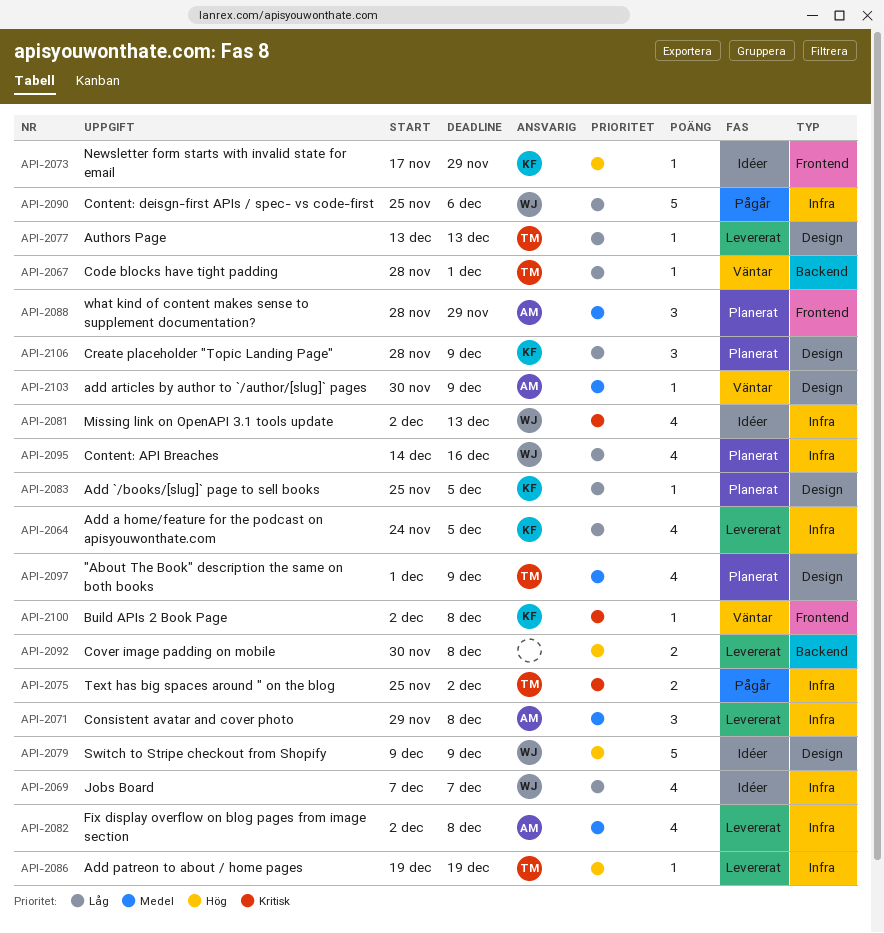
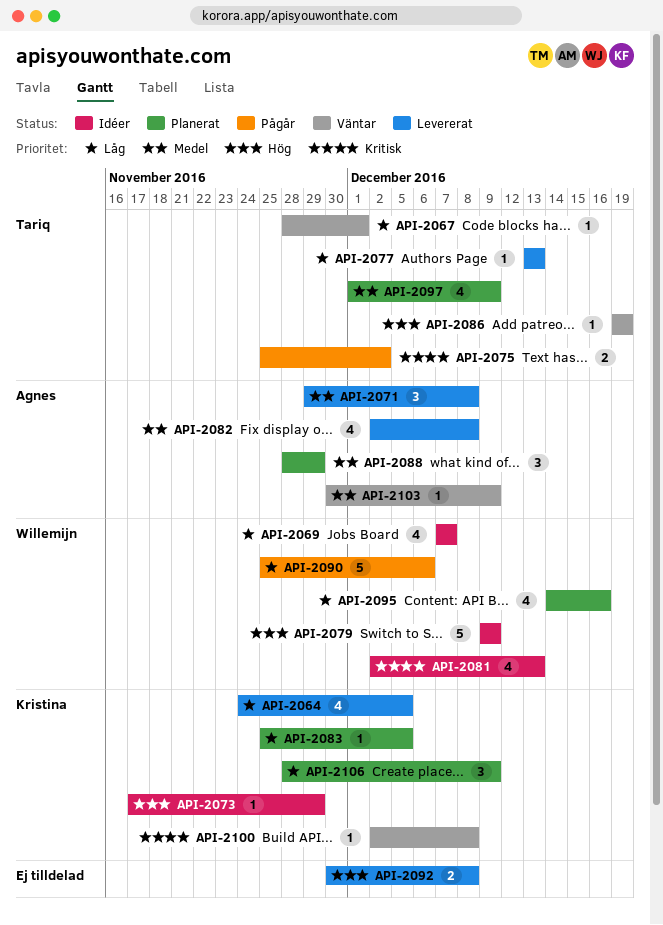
API-2086, status: Levererat -> Väntar

